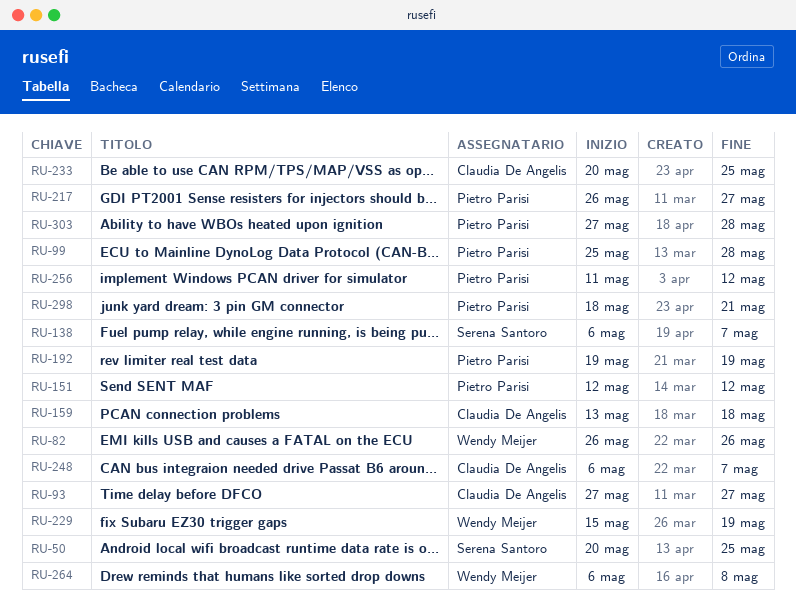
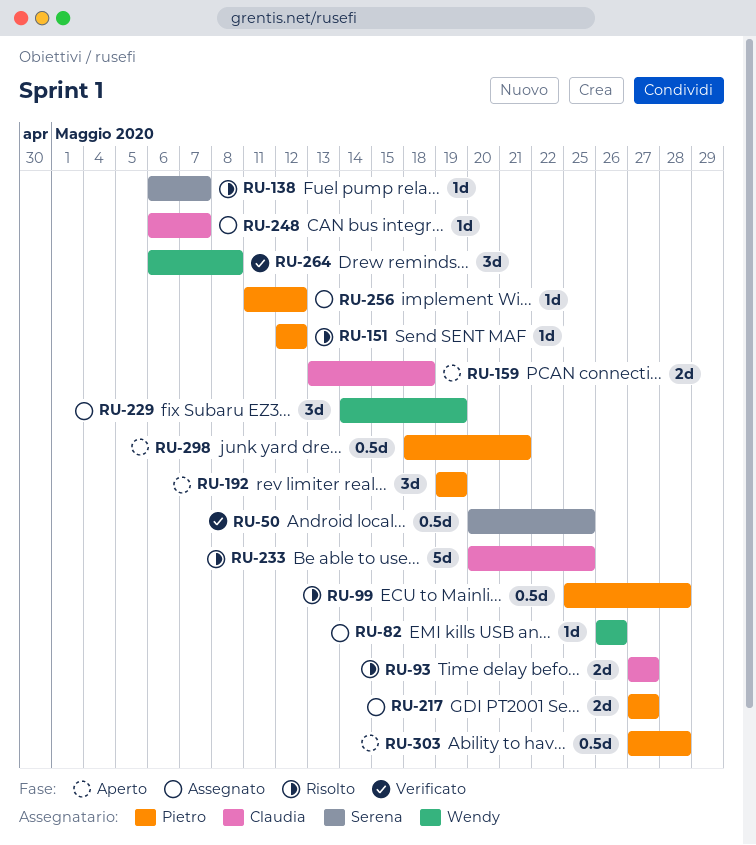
RU-217, start: May 26 -> May 27
RU-229, start: May 15 -> May 14

